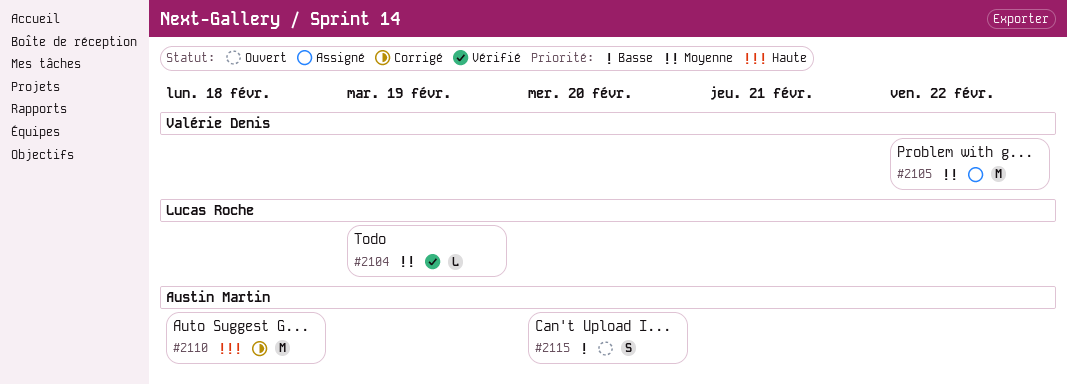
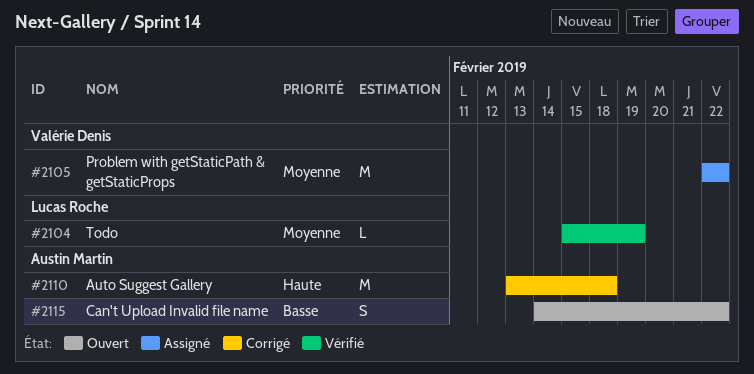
#2115, due: Feb 20 -> Feb 22

